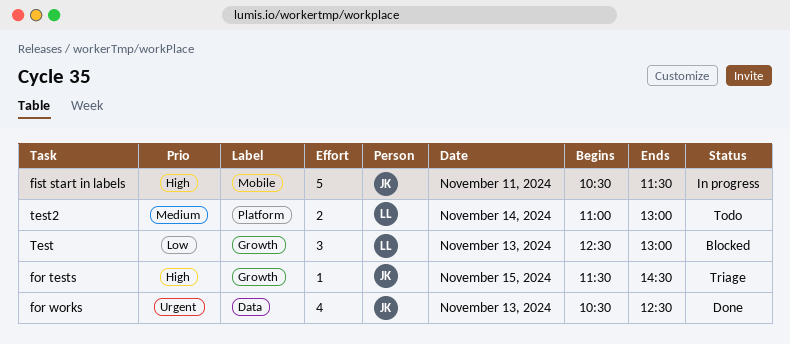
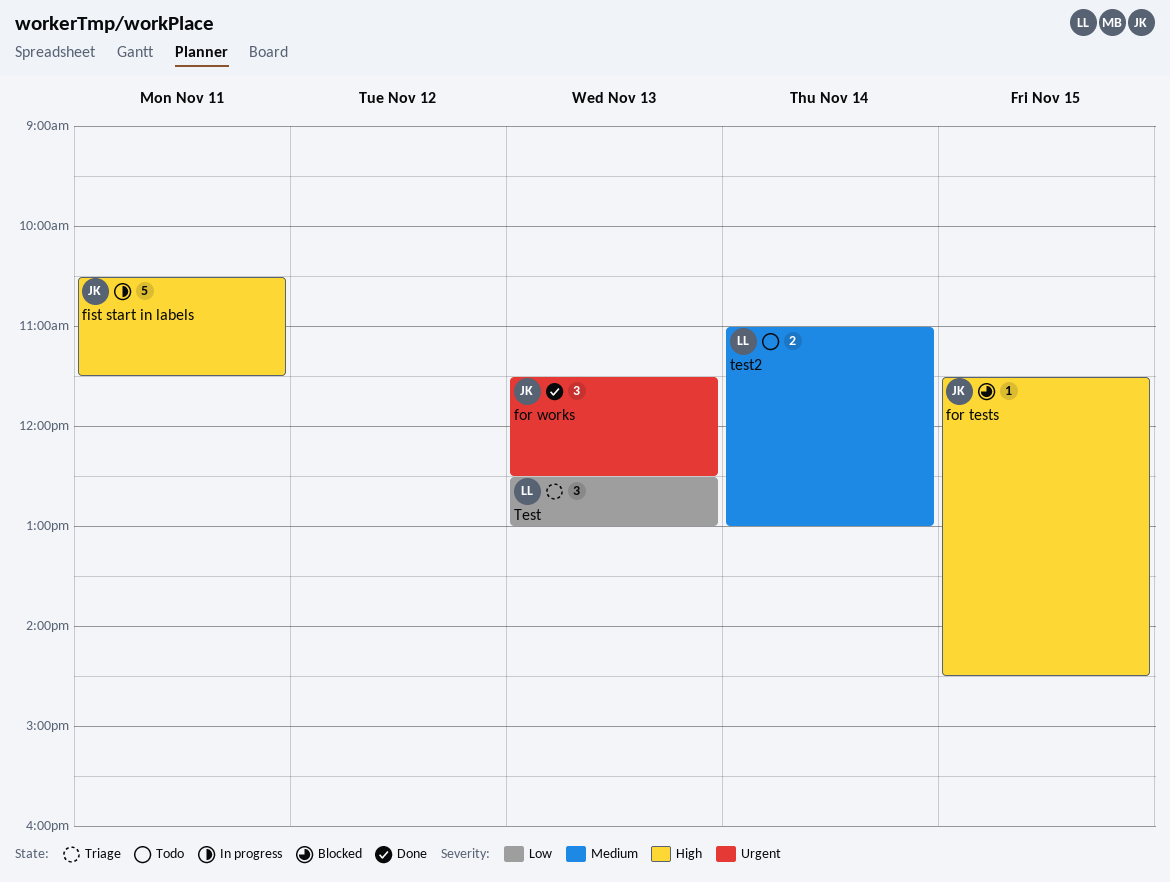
for tests, status: Triage -> Blocked
for works, estimate: 4 -> 3
for works, begins: 10:30 -> 11:30
Test, status: Blocked -> Triage

